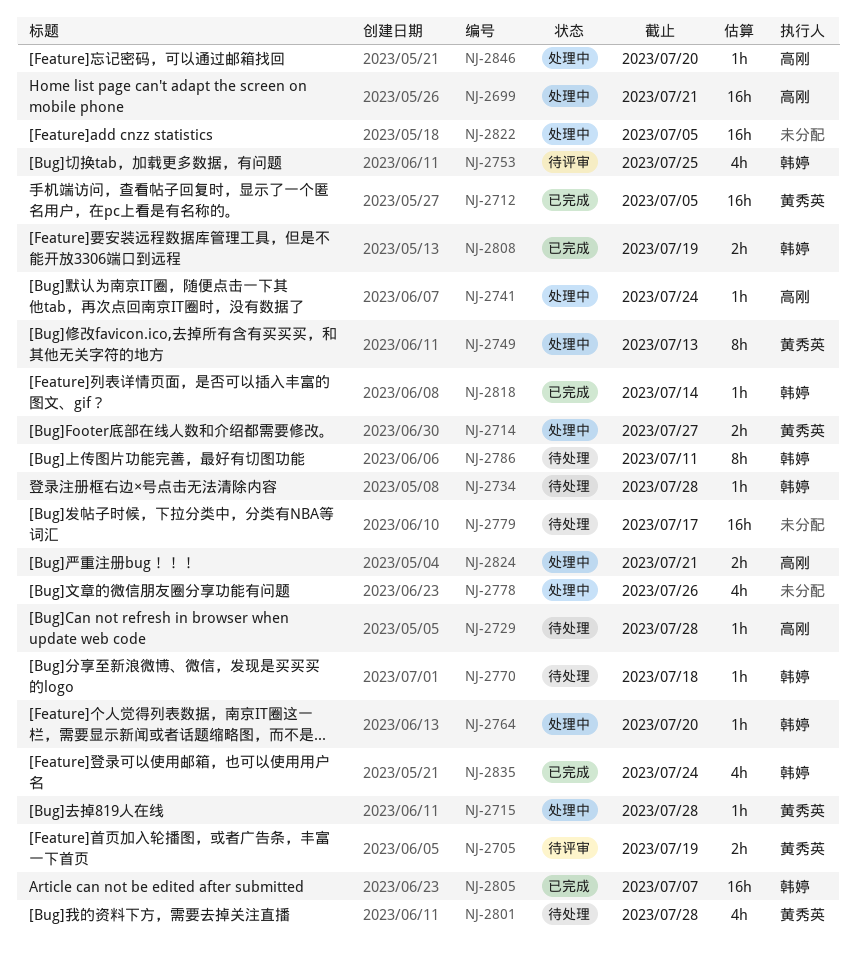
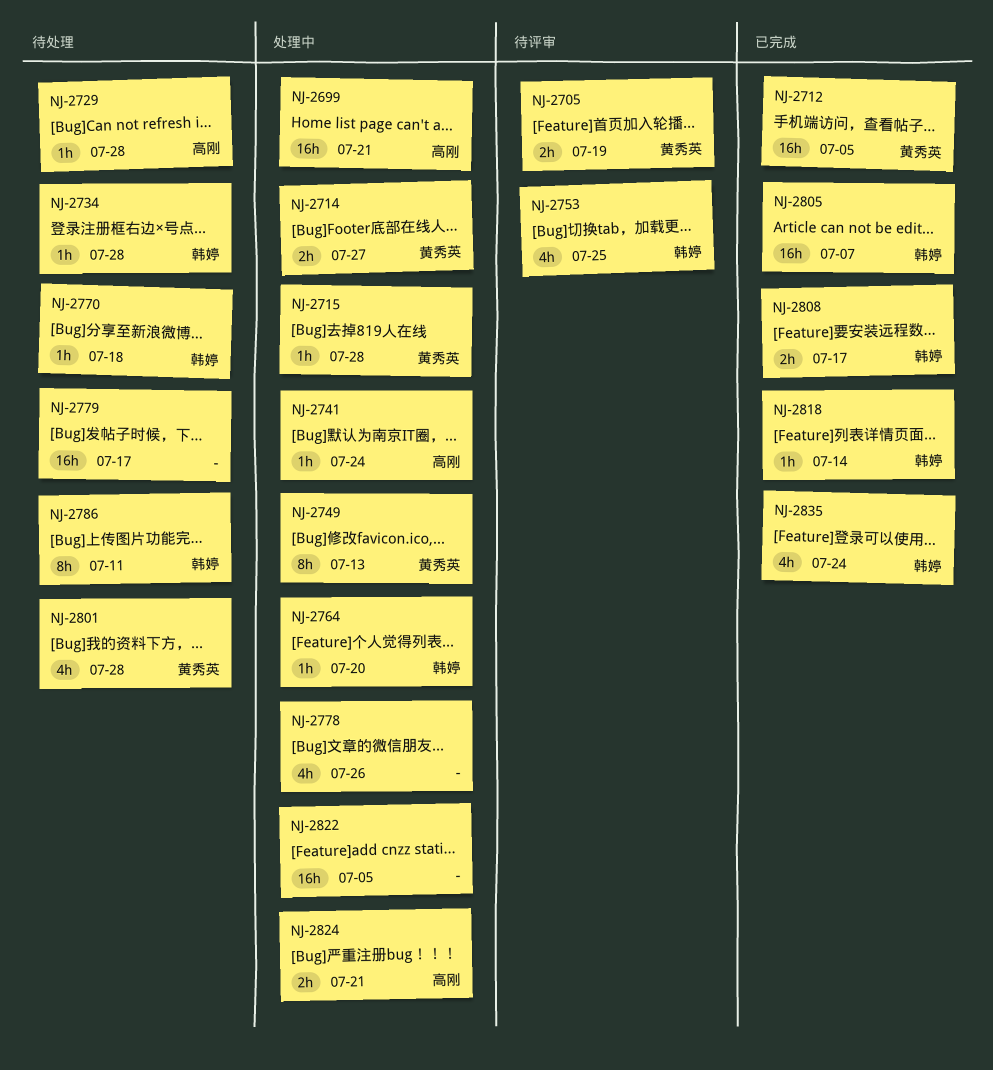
NJ-2808, due: Jul 19 -> Jul 17
NJ-2846: present -> none

